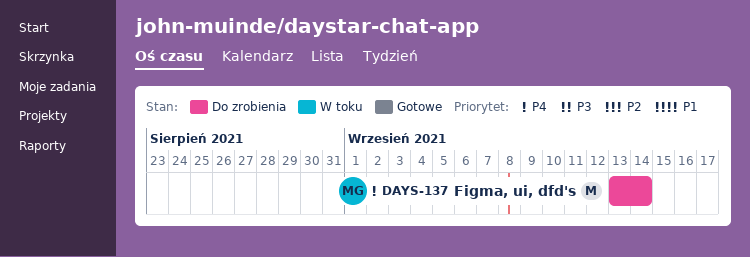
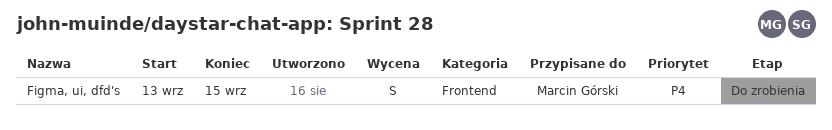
Figma, ui, dfd's, estimate: M -> S
Figma, ui, dfd's, due: Sep 14 -> Sep 15

